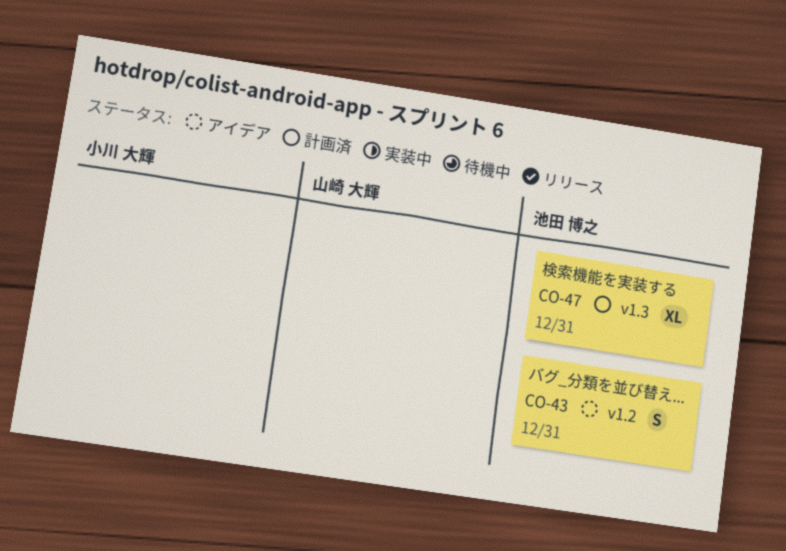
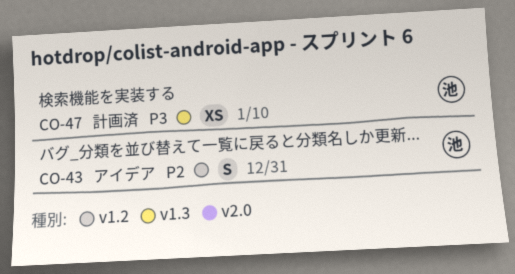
CO-47, estimate: XL -> XS
CO-47, due: Dec 31 -> Jan 10

